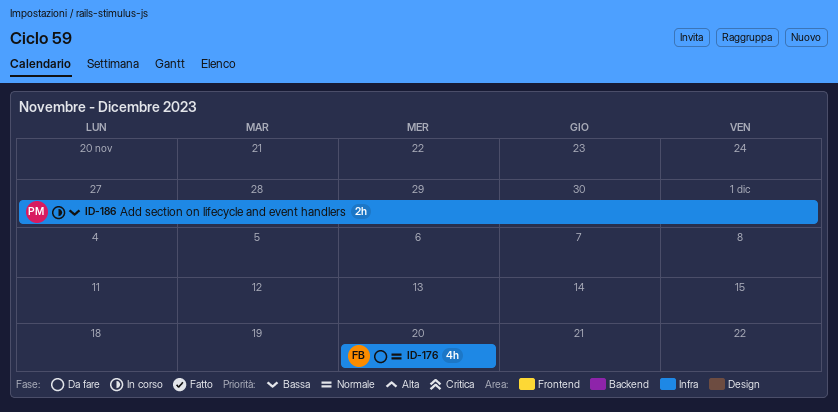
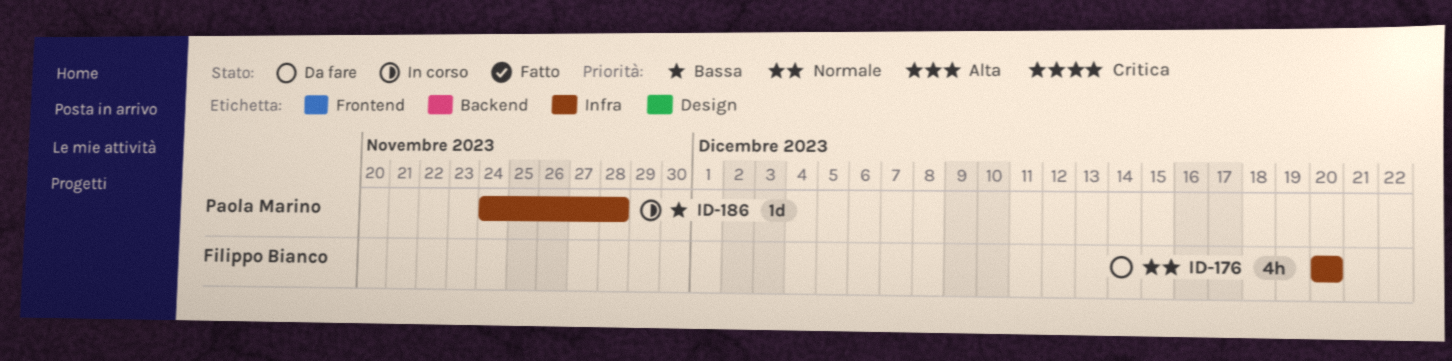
ID-186, estimate: 2h -> 1d
ID-186, start: Nov 27 -> Nov 24
ID-186, due: Dec 1 -> Nov 28

